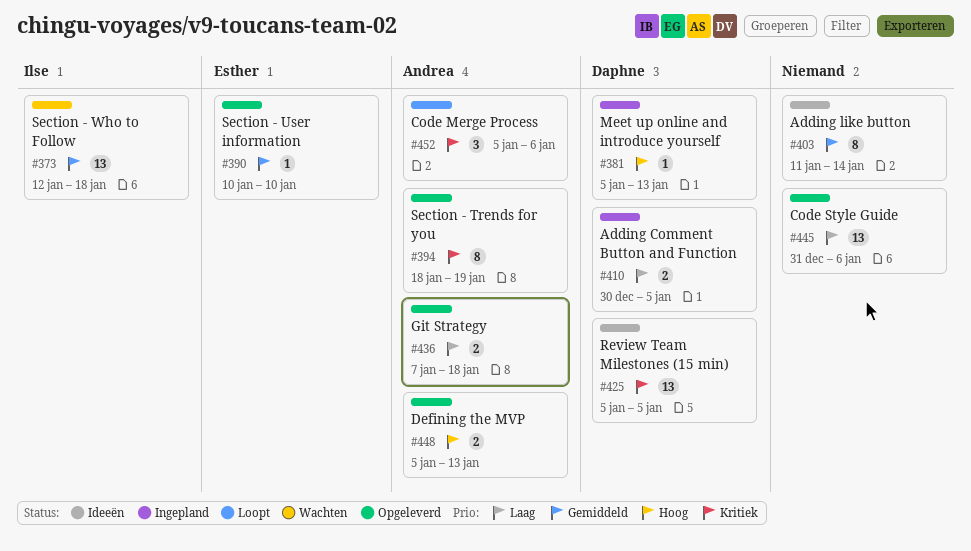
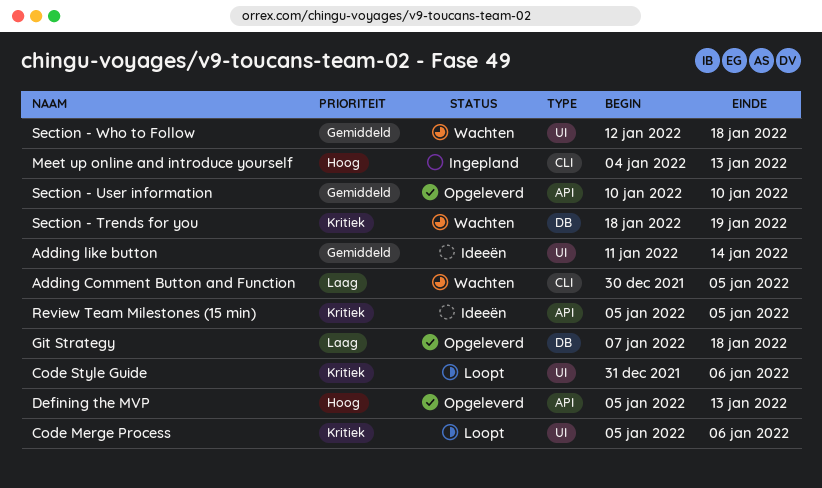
Adding Comment Button and Function, status: Ingepland -> Wachten
Code Style Guide, status: Opgeleverd -> Loopt
Code Style Guide, priority: Laag -> Kritiek
Meet up online and introduce yourself, start: Jan 5 -> Jan 4
Section - Trends for you, status: Opgeleverd -> Wachten

